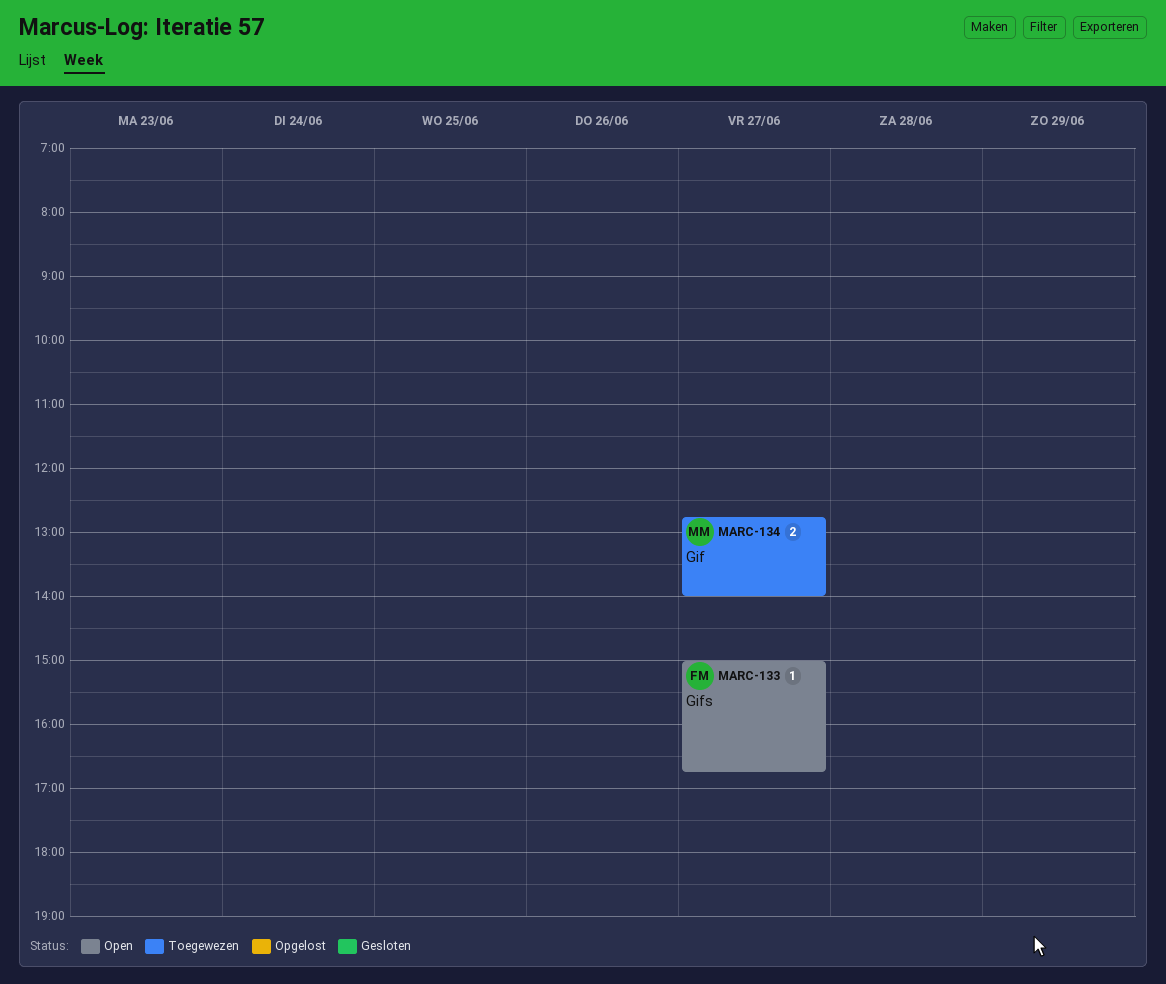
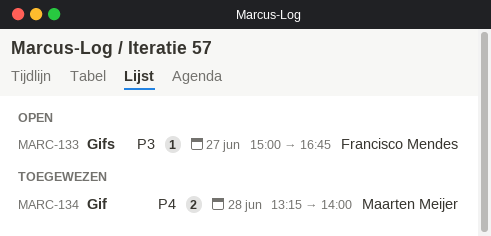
MARC-134, day: Jun 27 -> Jun 28
MARC-134, begins: 12:45 -> 13:15

